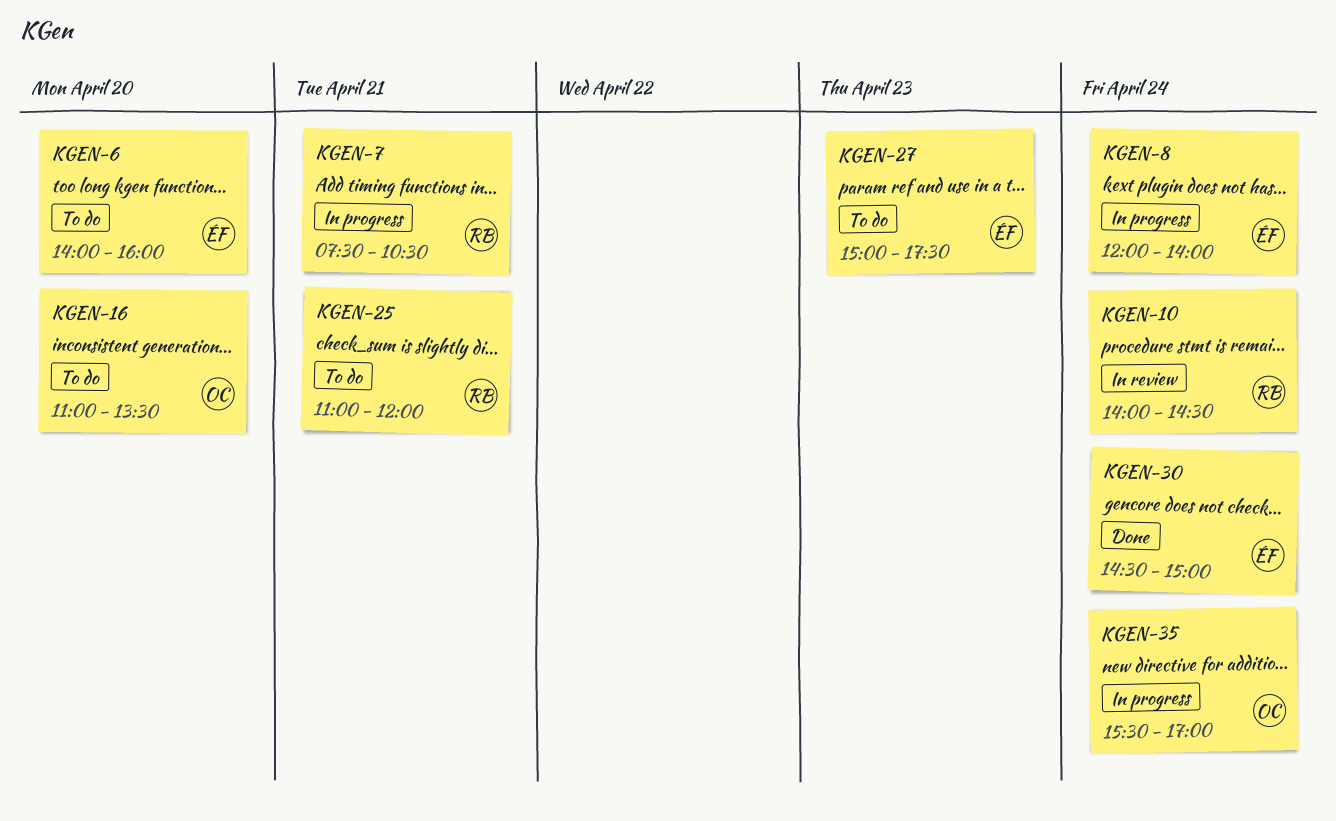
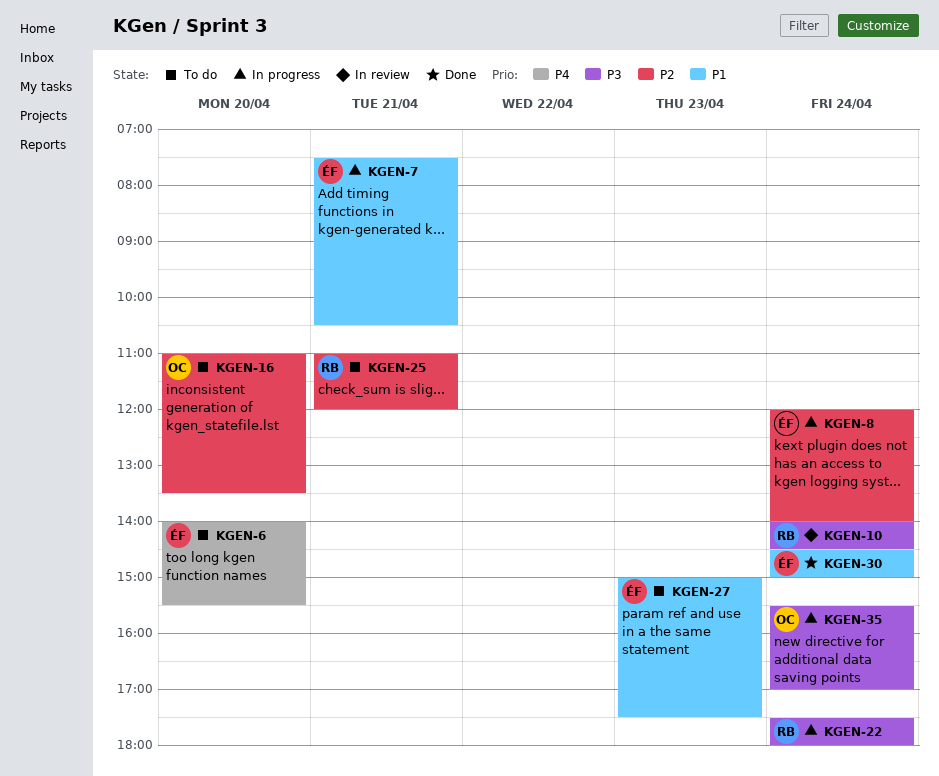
KGEN-6, ends: 16:00 -> 15:30
KGEN-7, owner: RB -> ÉF
KGEN-22: none -> present

